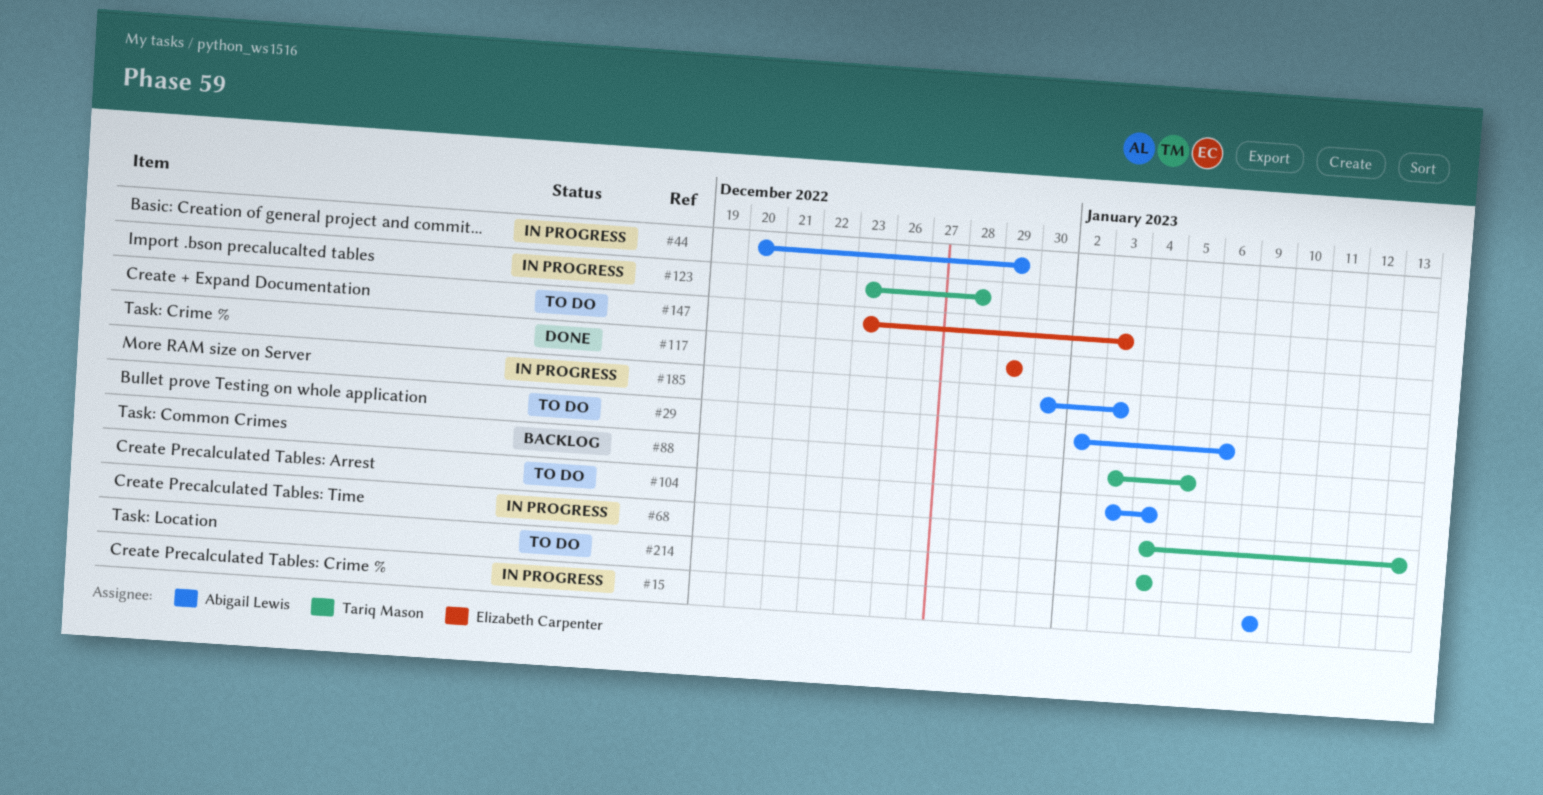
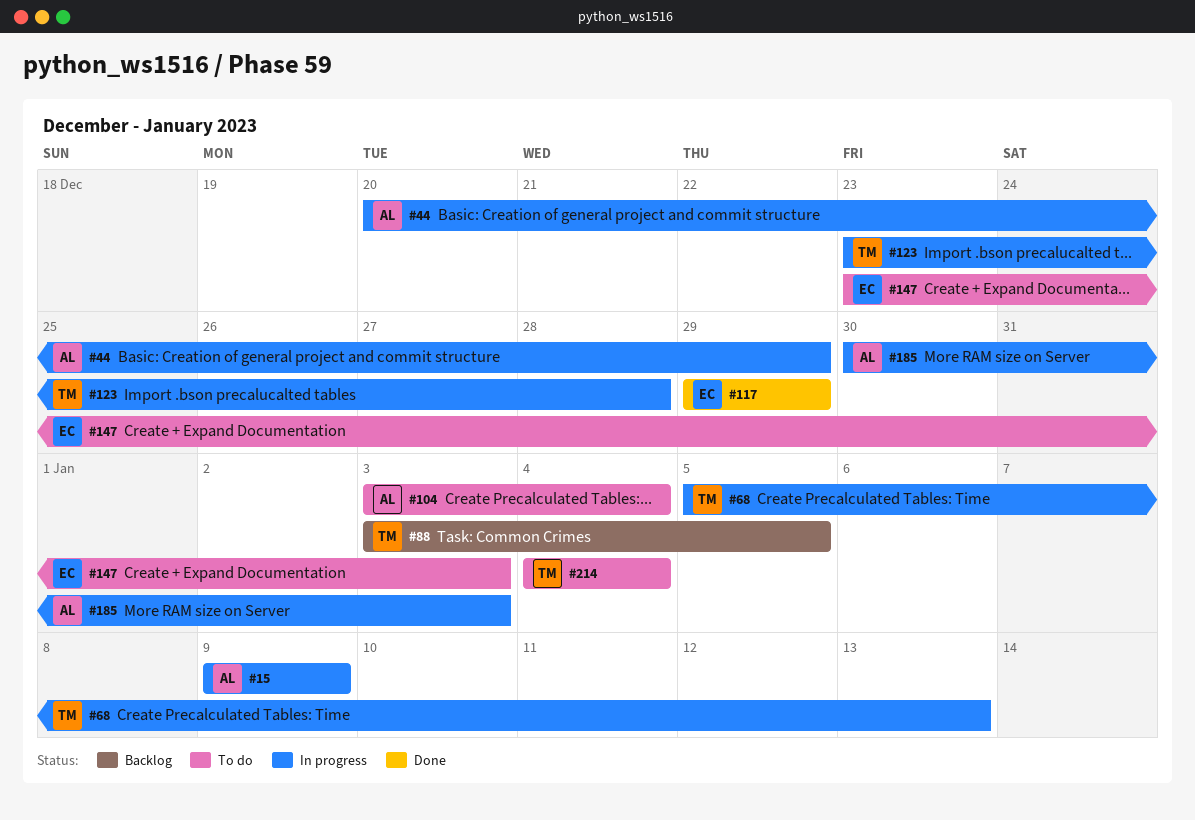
#29: present -> none
#68, start: Jan 4 -> Jan 5

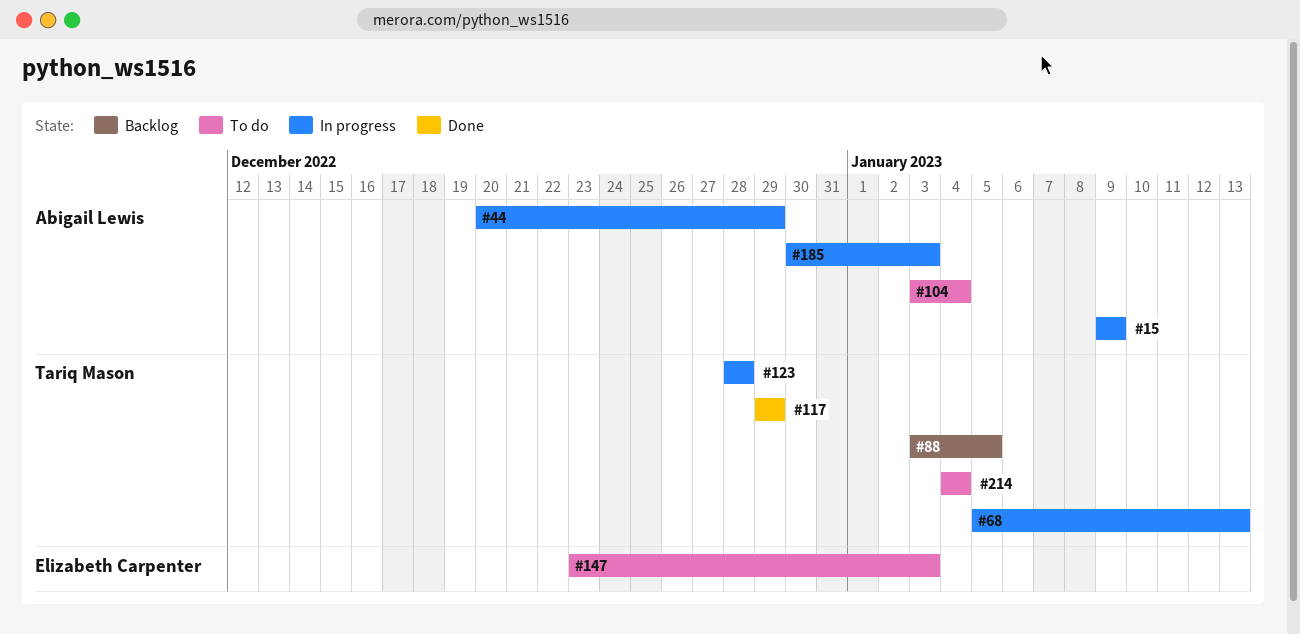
#117, owner: Elizabeth Carpenter -> Tariq Mason
#123, start: Dec 23 -> Dec 28

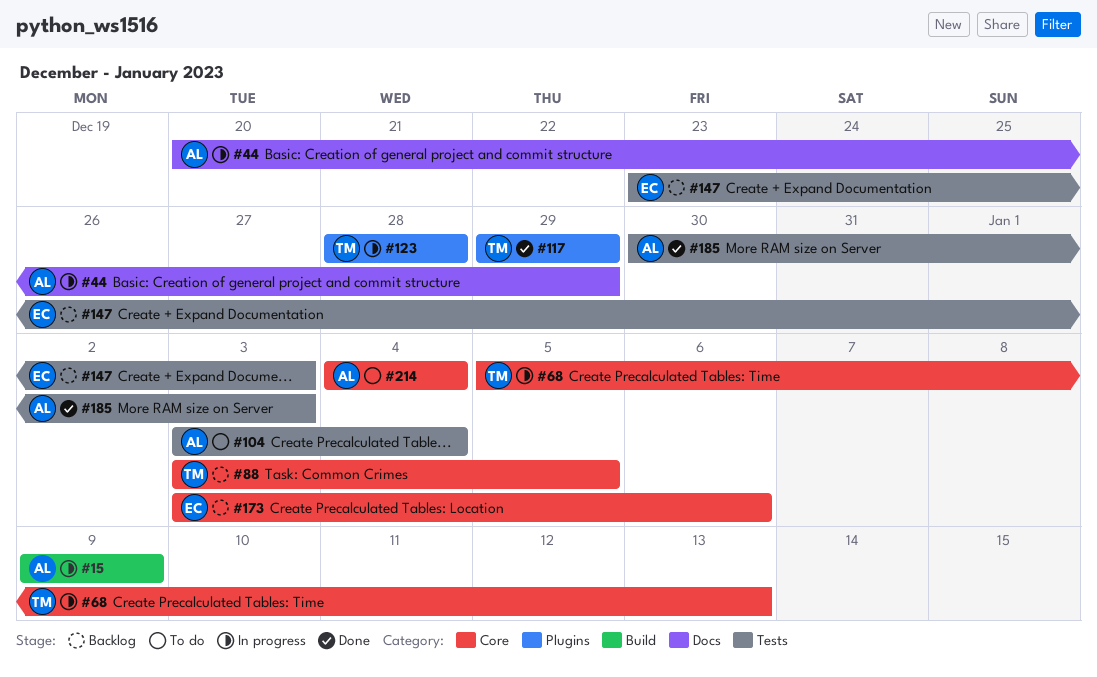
#147, status: To do -> Backlog
#173: none -> present
#185, status: In progress -> Done
#214, owner: Tariq Mason -> Abigail Lewis

